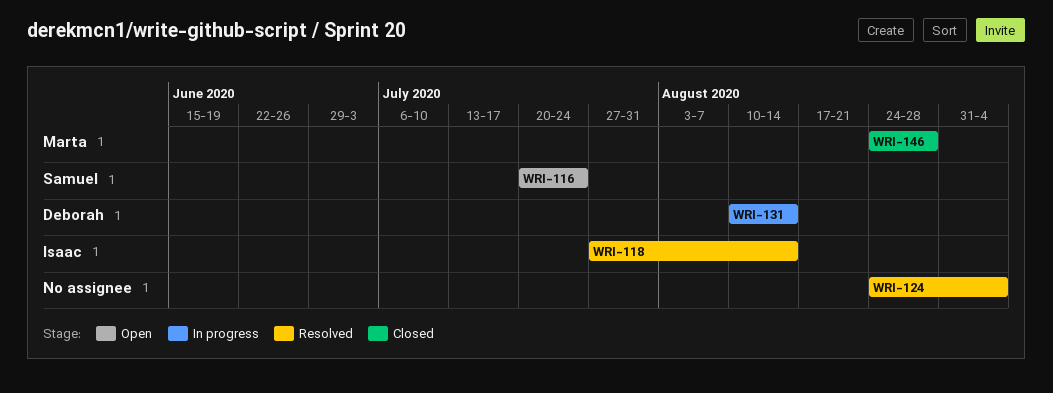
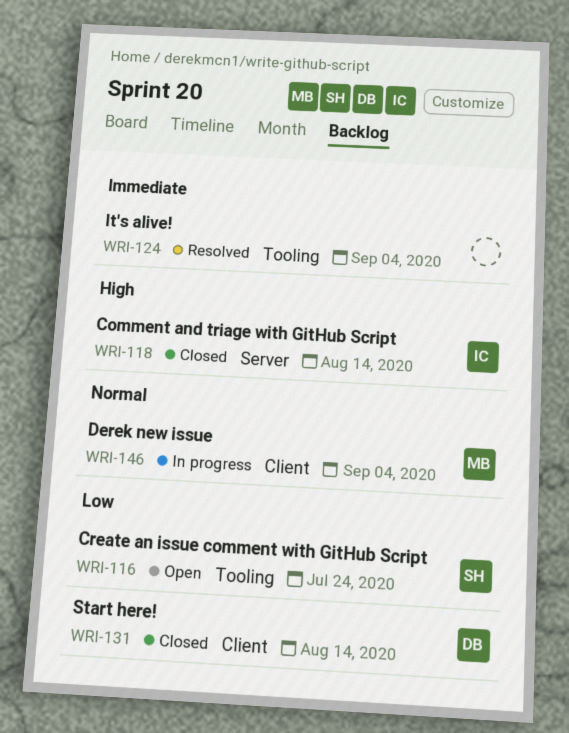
WRI-118, status: Resolved -> Closed
WRI-131, status: In progress -> Closed
WRI-146, status: Closed -> In progress
WRI-146, due: Aug 28 -> Sep 4

